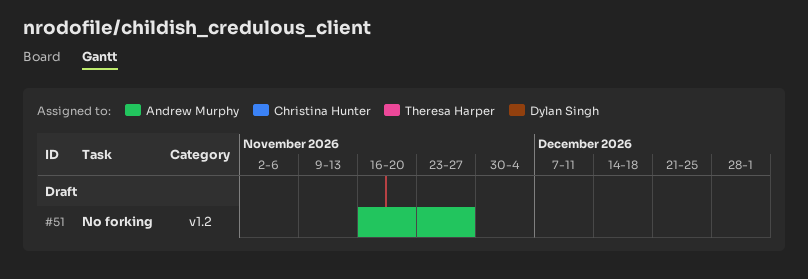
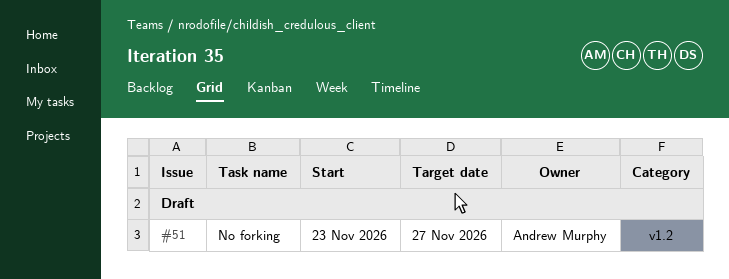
#51, start: Nov 16 -> Nov 23

